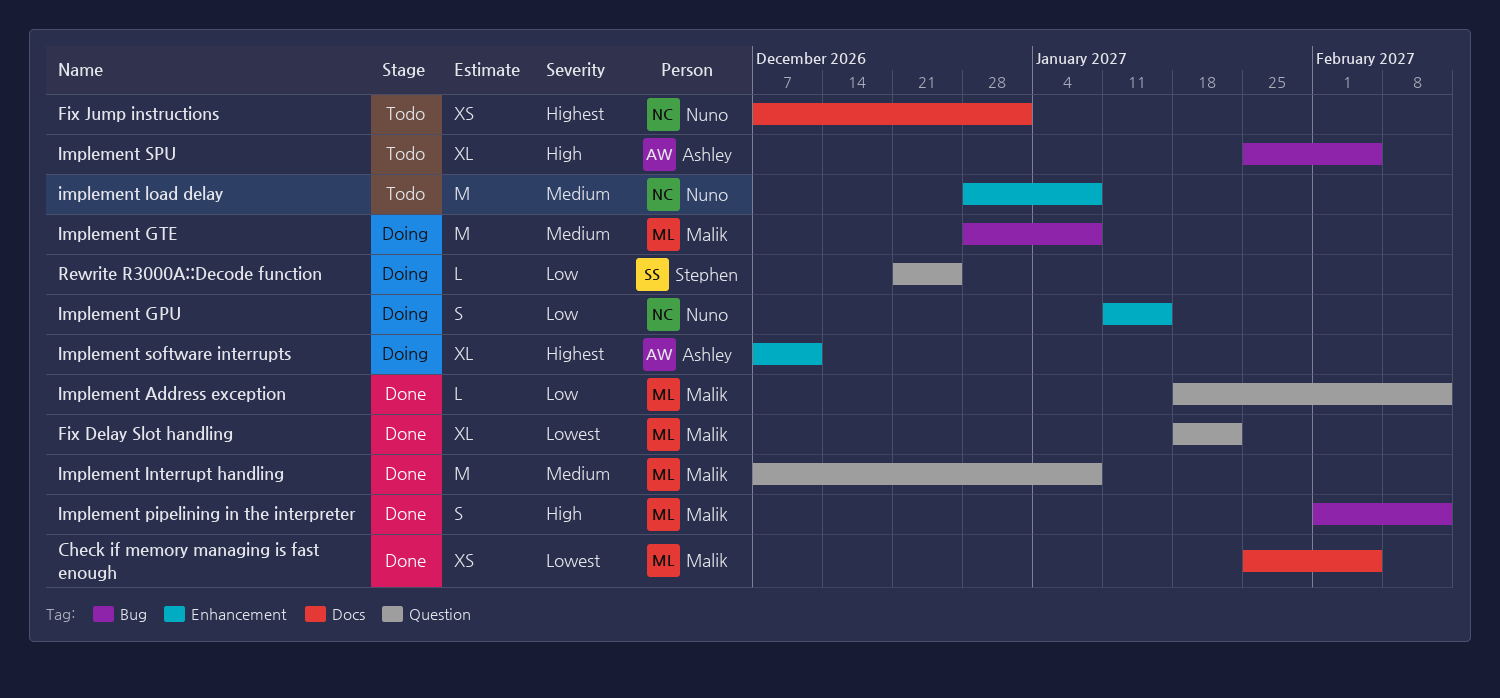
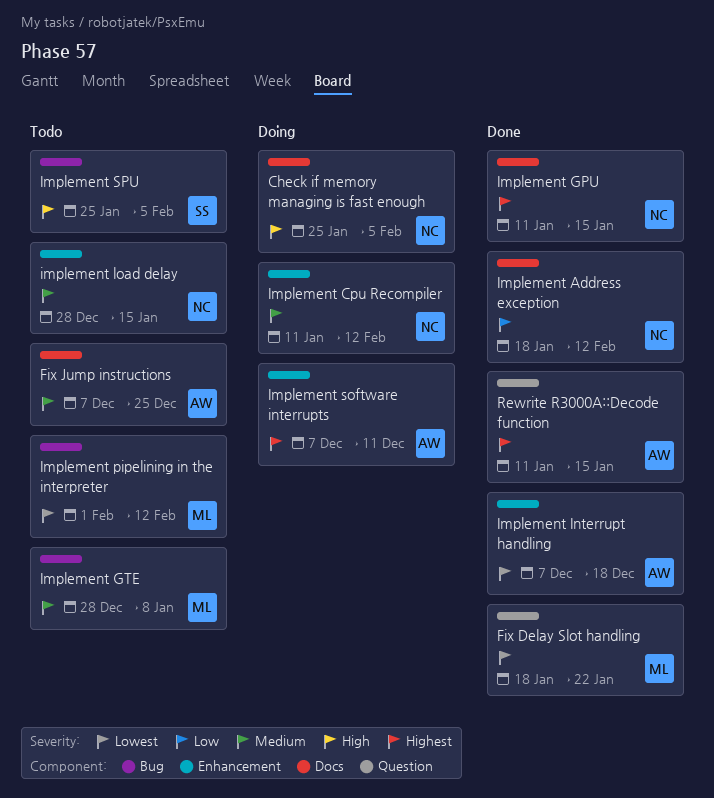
Check if memory managing is fast enough, status: Done -> Doing
Check if memory managing is fast enough, owner: Malik -> Nuno
Check if memory managing is fast enough, priority: Lowest -> High
Fix Jump instructions, owner: Nuno -> Ashley
Fix Jump instructions, priority: Highest -> Medium
Fix Jump instructions, due: Jan 1 -> Dec 25
Implement Address exception, owner: Malik -> Nuno
Implement Address exception, label: Question -> Docs
Implement Cpu Recompiler: none -> present
Implement GPU, status: Doing -> Done
Implement GPU, priority: Low -> Highest
Implement GPU, label: Enhancement -> Docs
Implement GTE, status: Doing -> Todo
Implement Interrupt handling, owner: Malik -> Ashley
Implement Interrupt handling, priority: Medium -> Lowest
Implement Interrupt handling, label: Question -> Enhancement
Implement Interrupt handling, due: Jan 8 -> Dec 18
implement load delay, due: Jan 8 -> Jan 15
Implement pipelining in the interpreter, status: Done -> Todo
Implement pipelining in the interpreter, priority: High -> Lowest
Implement SPU, owner: Ashley -> Stephen
Rewrite R3000A::Decode function, status: Doing -> Done
Rewrite R3000A::Decode function, owner: Stephen -> Ashley
Rewrite R3000A::Decode function, priority: Low -> Highest
Rewrite R3000A::Decode function, start: Dec 21 -> Jan 11
Rewrite R3000A::Decode function, due: Dec 25 -> Jan 15

